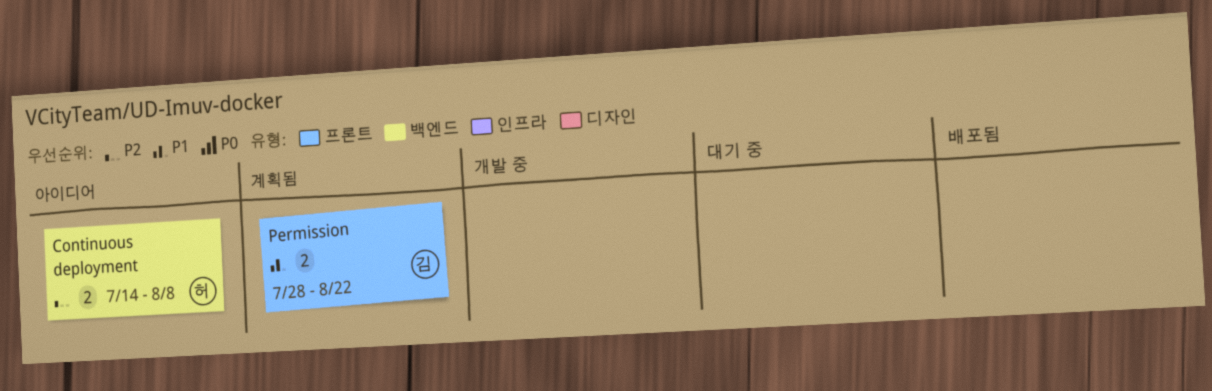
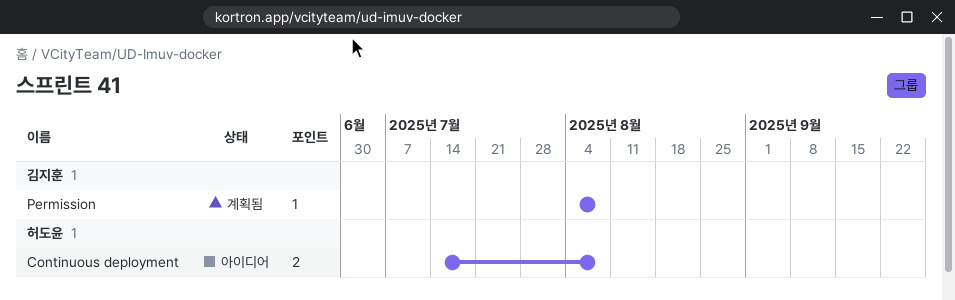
Permission, estimate: 2 -> 1
Permission, start: Jul 28 -> Aug 4
Permission, due: Aug 22 -> Aug 8

